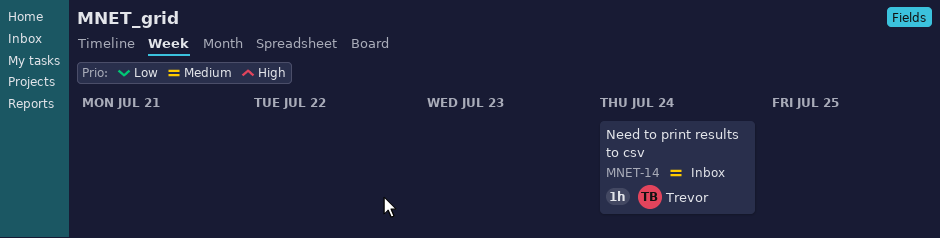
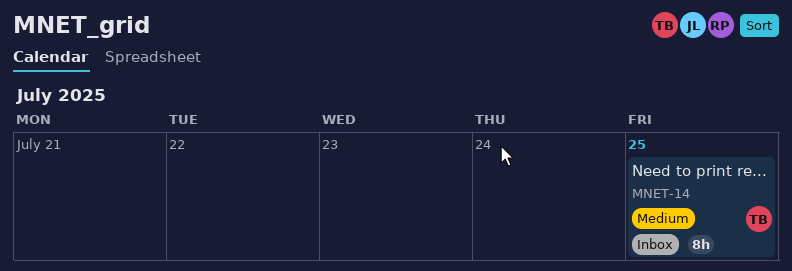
MNET-14, estimate: 1h -> 8h
MNET-14, due: Jul 24 -> Jul 25

